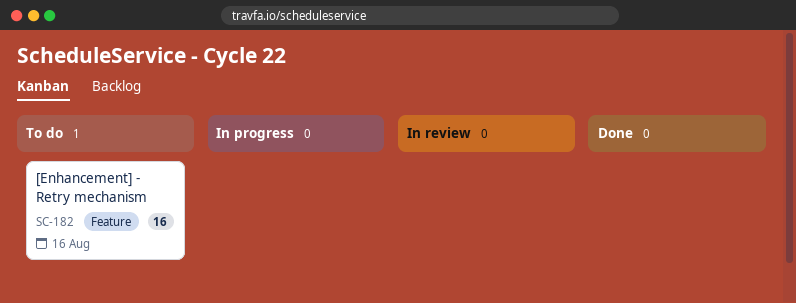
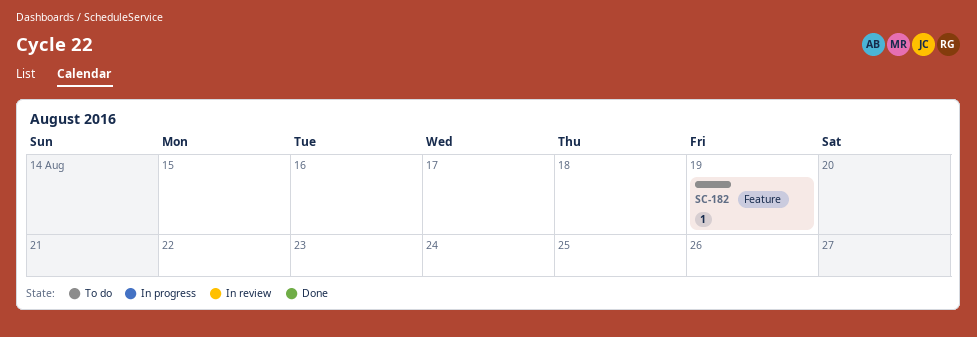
SC-182, estimate: 16 -> 1
SC-182, due: Aug 16 -> Aug 19

